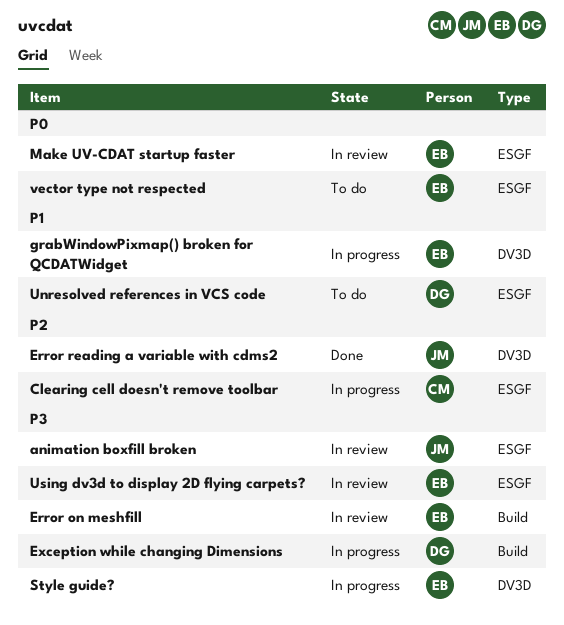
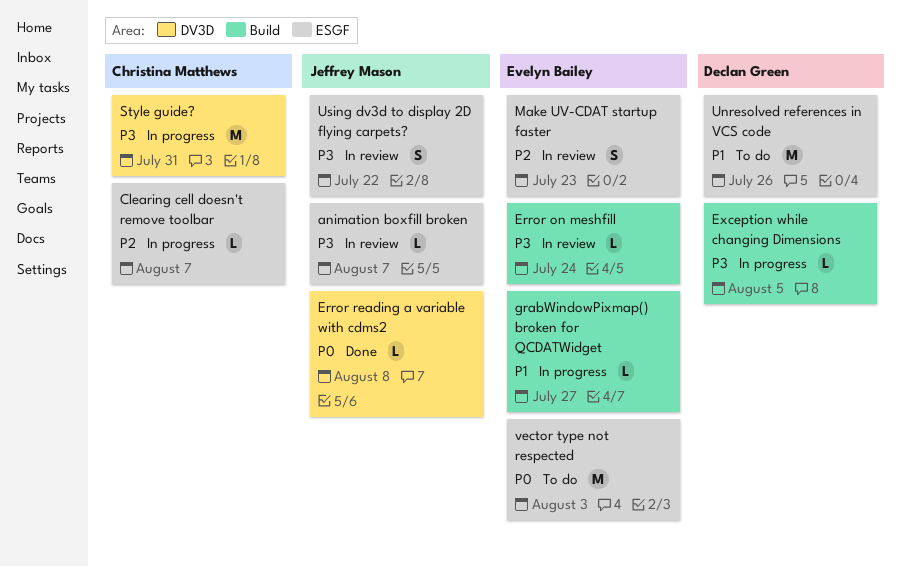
Error reading a variable with cdms2, priority: P2 -> P0
grabWindowPixmap() broken for QCDATWidget, label: DV3D -> Build
Make UV-CDAT startup faster, priority: P0 -> P2
Style guide?, owner: Evelyn Bailey -> Christina Matthews
Using dv3d to display 2D flying carpets?, owner: Evelyn Bailey -> Jeffrey Mason

